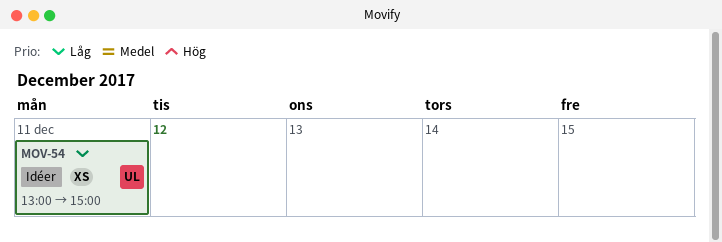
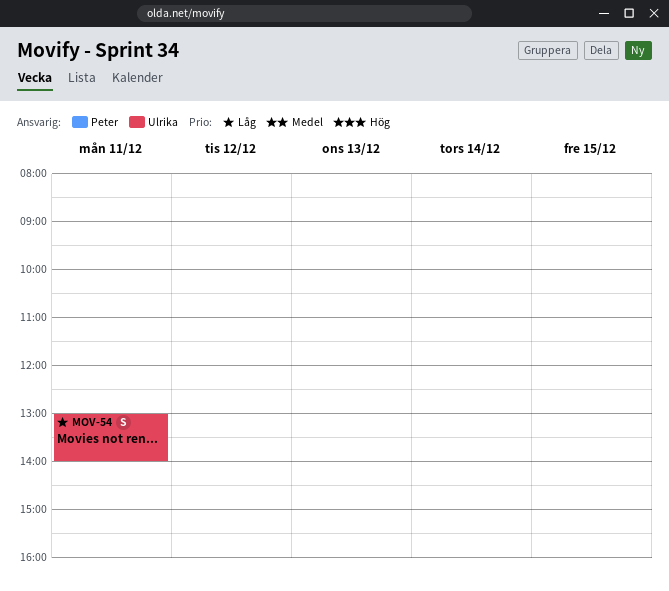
MOV-54, estimate: XS -> S
MOV-54, ends: 15:00 -> 14:00

